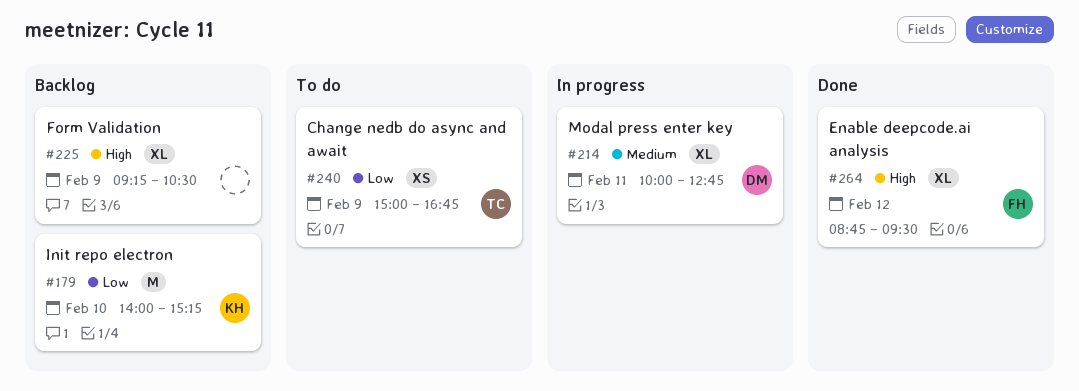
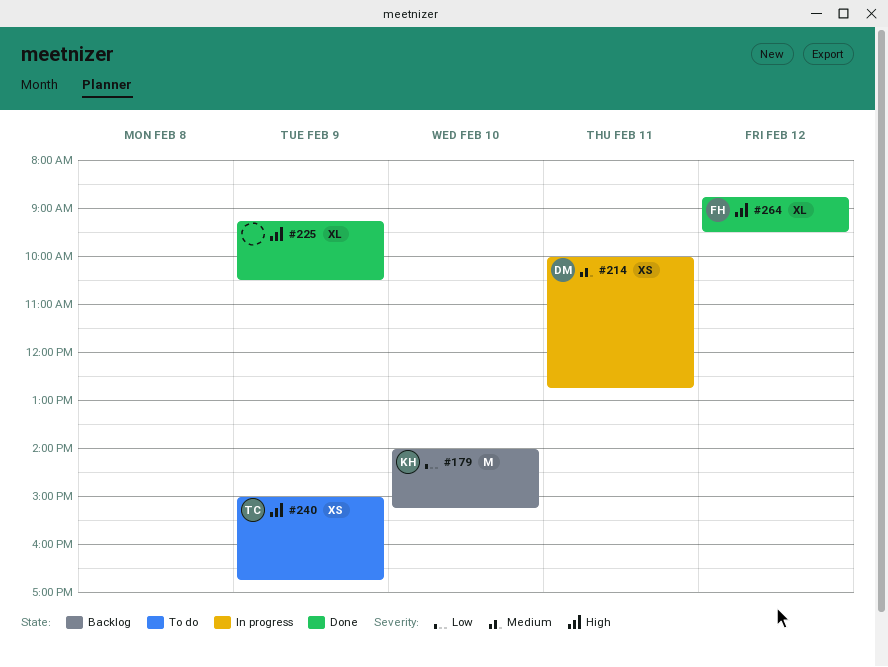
#214, estimate: XL -> XS
#225, status: Backlog -> Done
#240, priority: Low -> High

